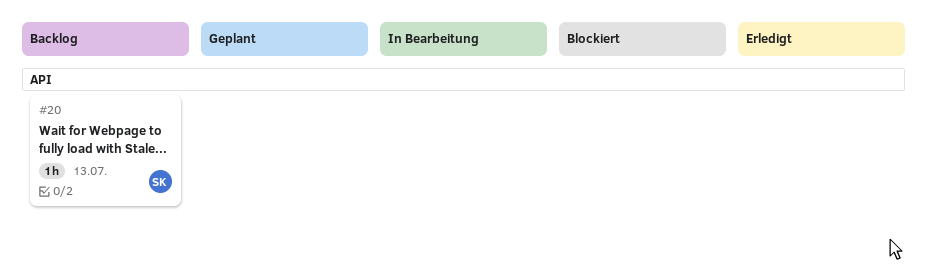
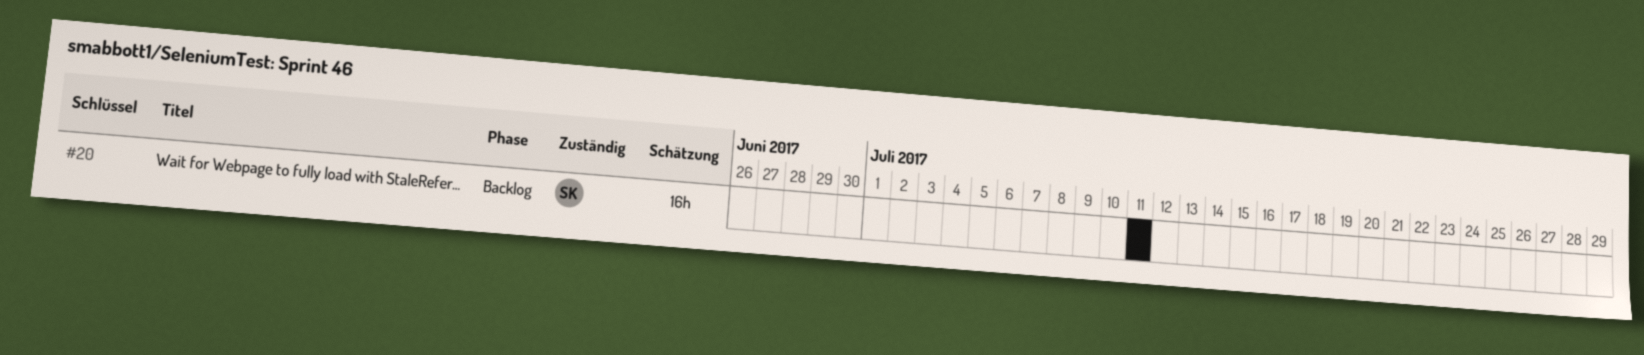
#20, estimate: 1h -> 16h
#20, due: Jul 13 -> Jul 11

